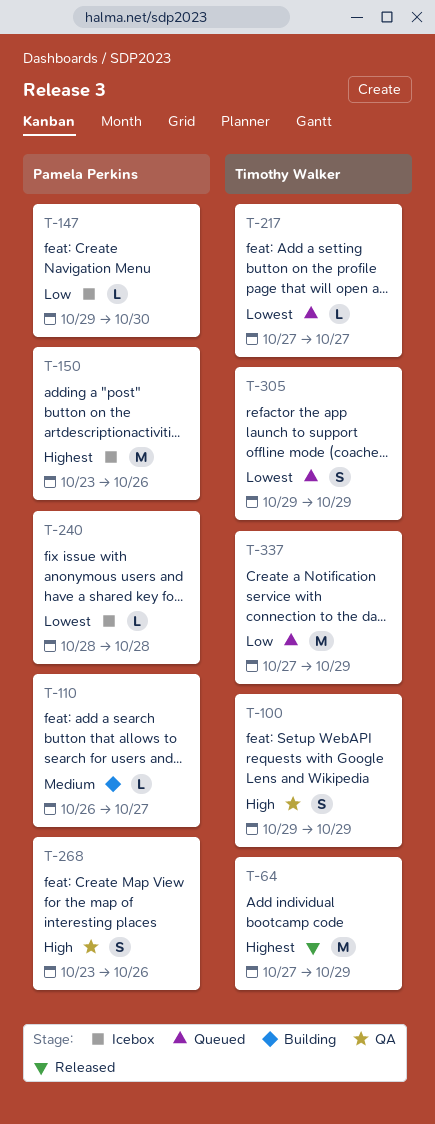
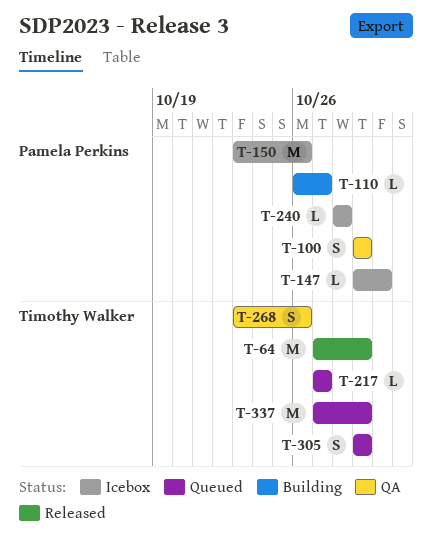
T-100, owner: Timothy Walker -> Pamela Perkins
T-268, owner: Pamela Perkins -> Timothy Walker

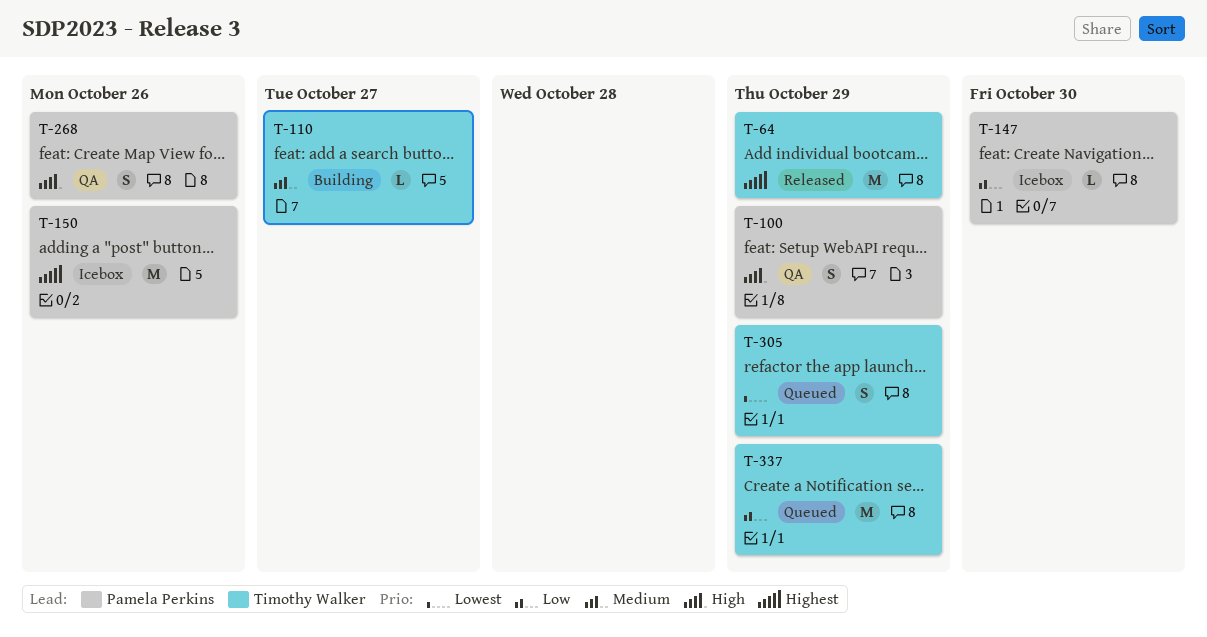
T-110, owner: Pamela Perkins -> Timothy Walker
T-217: present -> none
T-240: present -> none
T-268, owner: Timothy Walker -> Pamela Perkins

